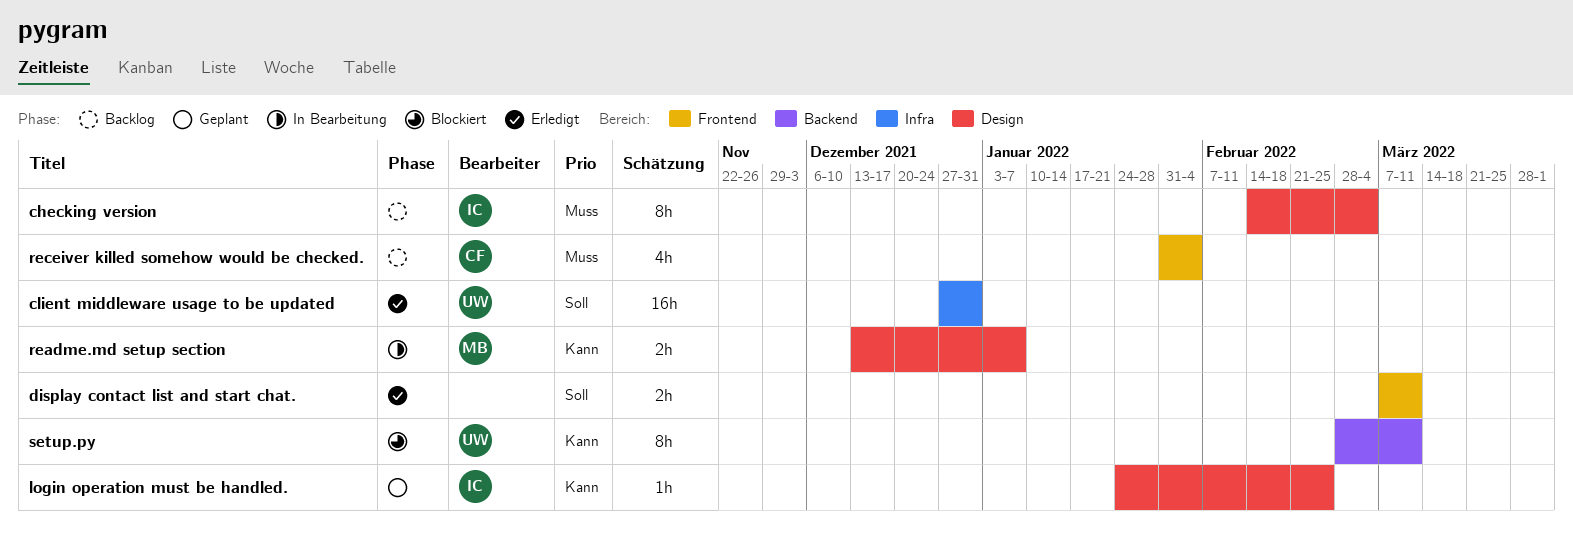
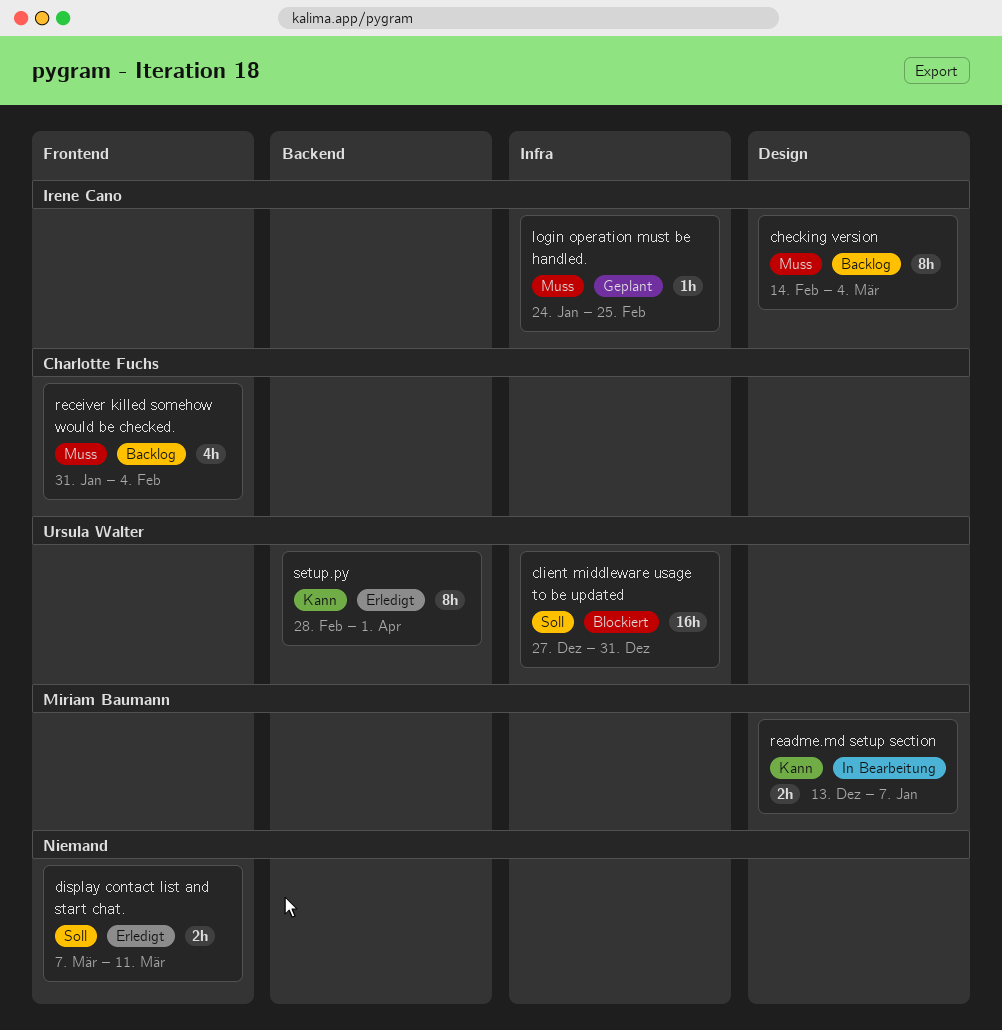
client middleware usage to be updated, status: Erledigt -> Blockiert
login operation must be handled., priority: Kann -> Muss
login operation must be handled., label: Design -> Infra
setup.py, status: Blockiert -> Erledigt
setup.py, due: Mar 11 -> Apr 1

